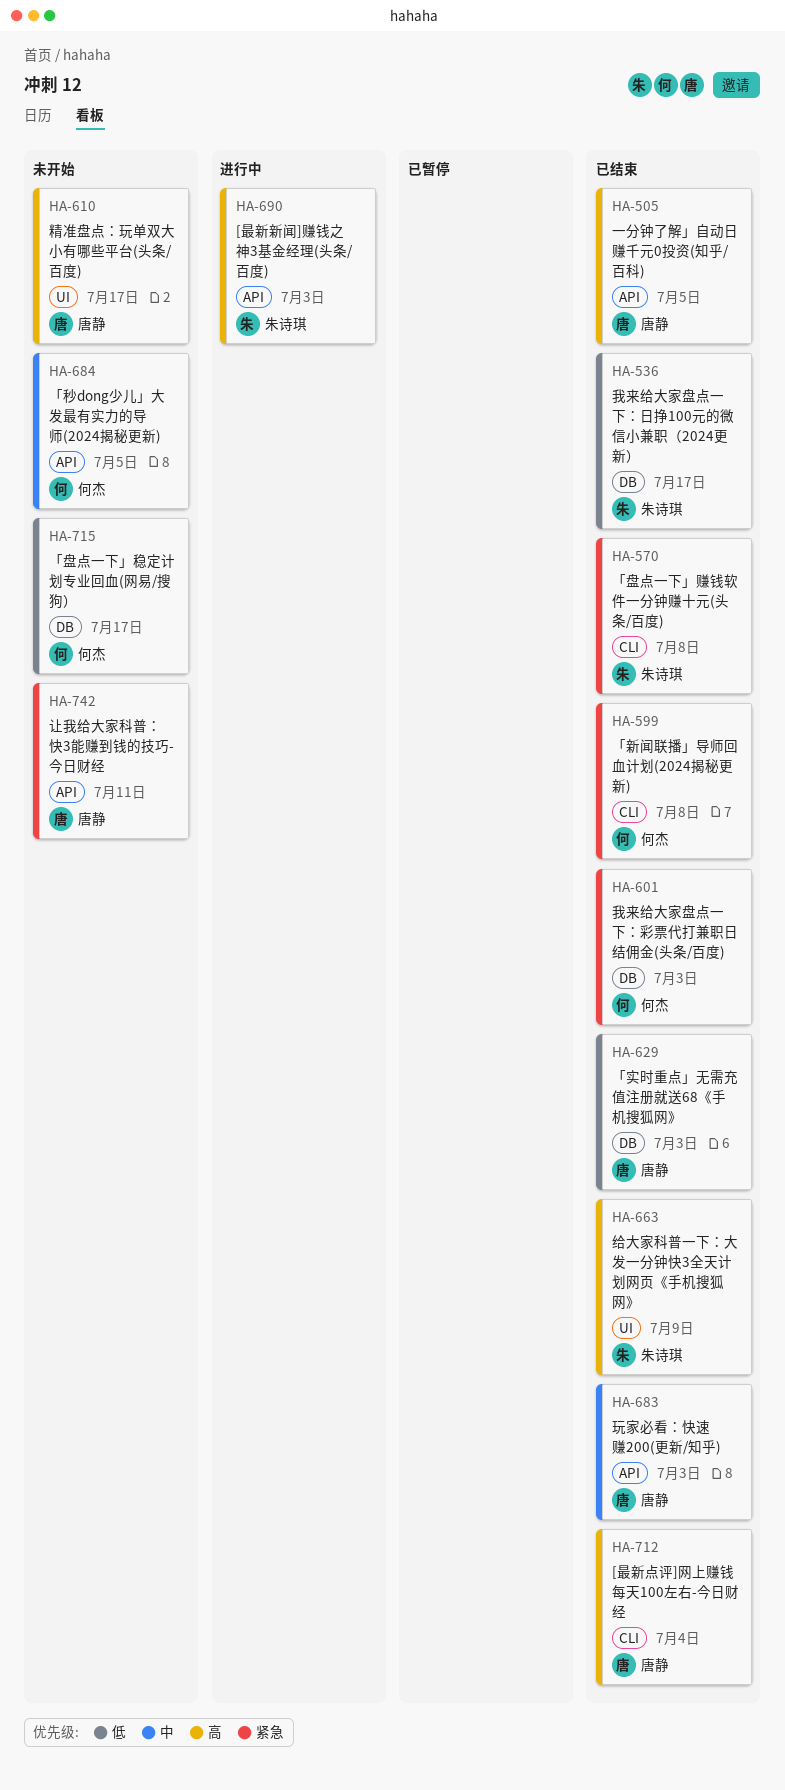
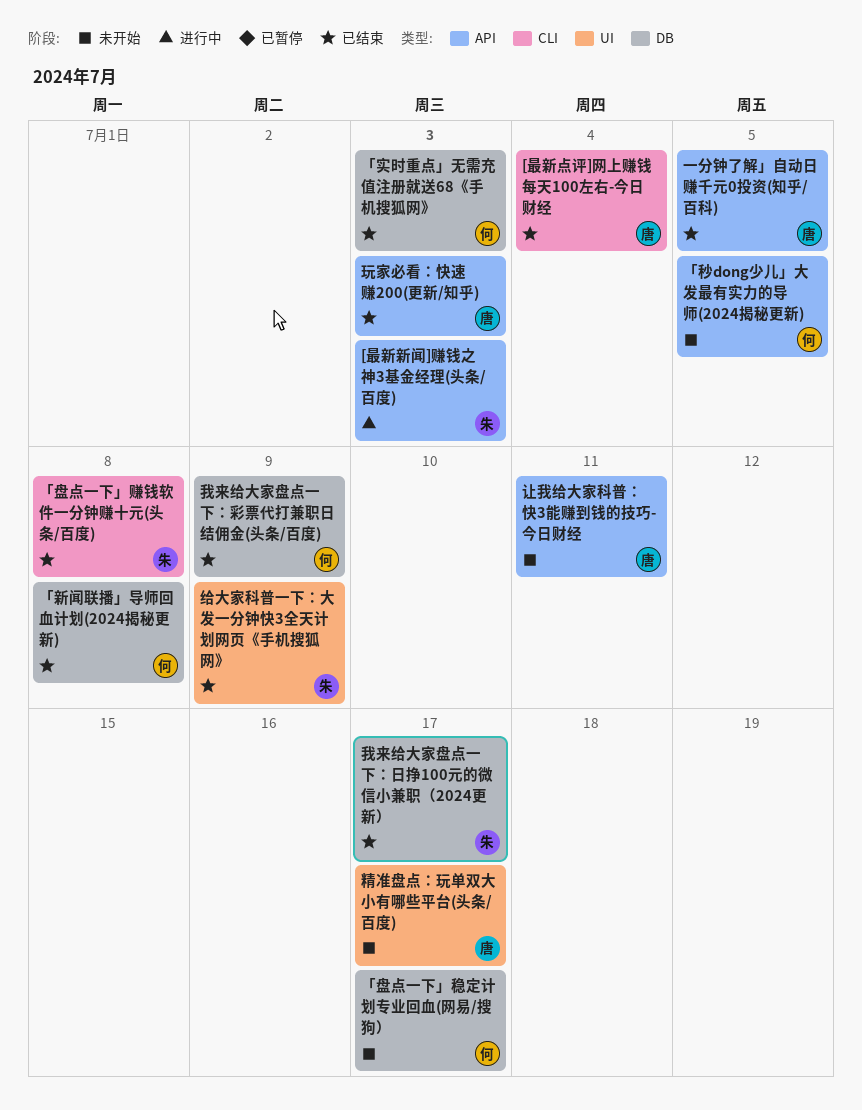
「实时重点」无需充值注册就送68《手机搜狐网》, owner: 唐静 -> 何杰
「新闻联播」导师回血计划(2024揭秘更新), label: CLI -> DB
我来给大家盘点一下：彩票代打兼职日结佣金(头条/百度), due: Jul 3 -> Jul 9

